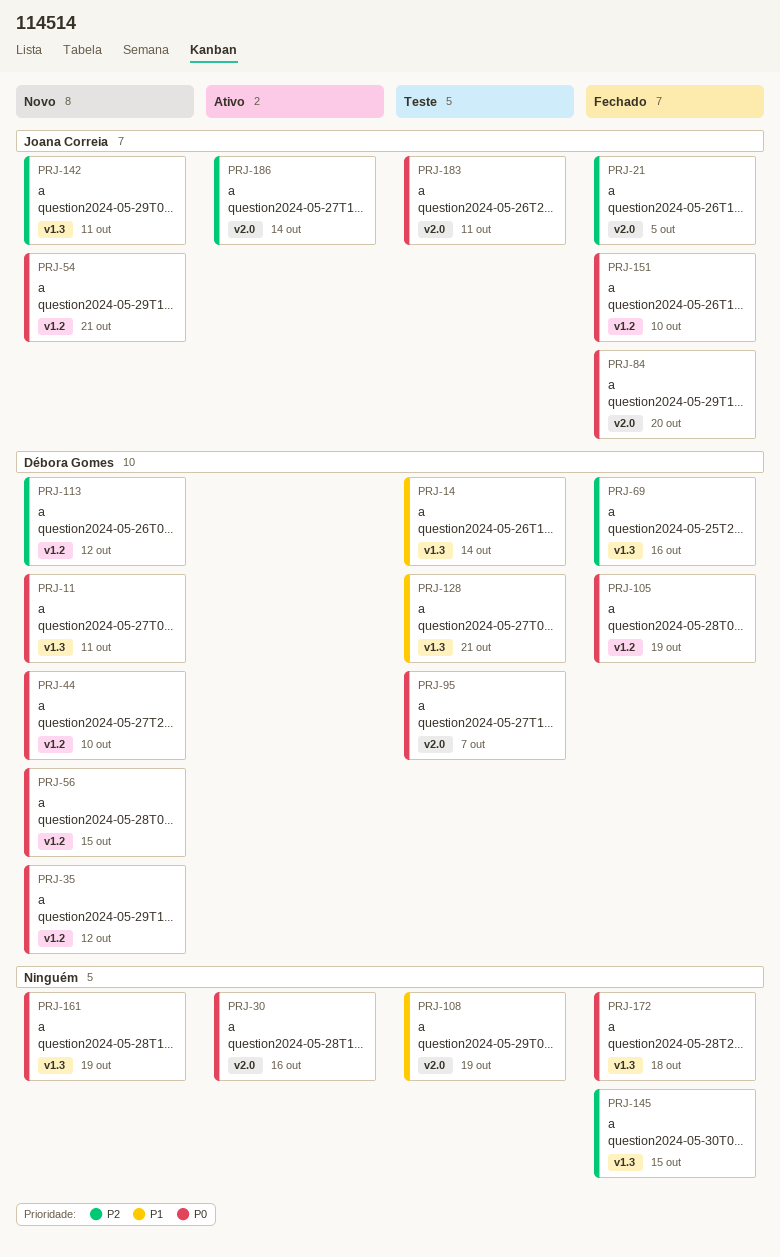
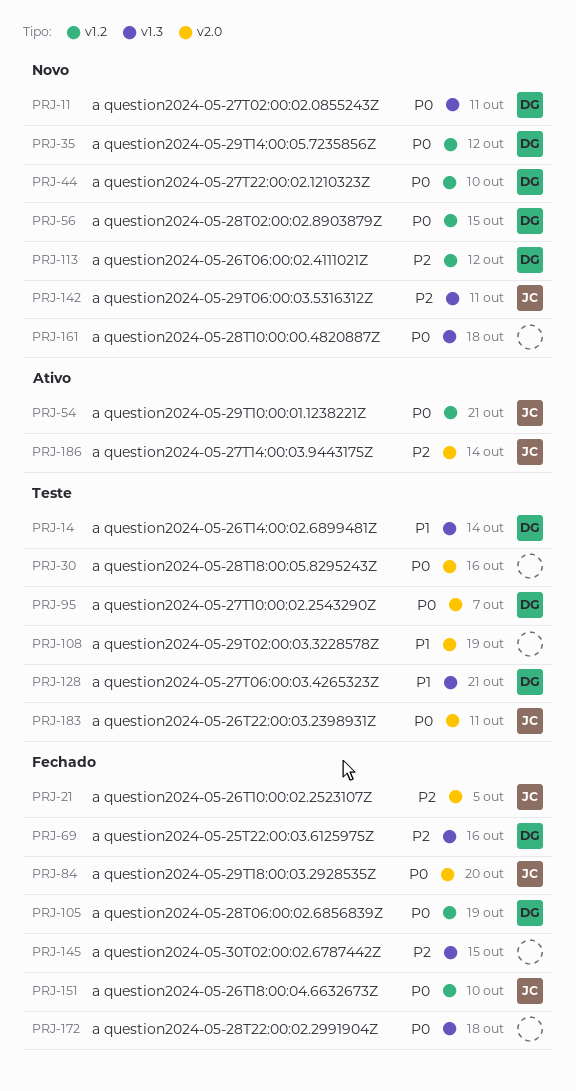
PRJ-30, status: Ativo -> Teste
PRJ-54, status: Novo -> Ativo
PRJ-161, due: Oct 19 -> Oct 18

